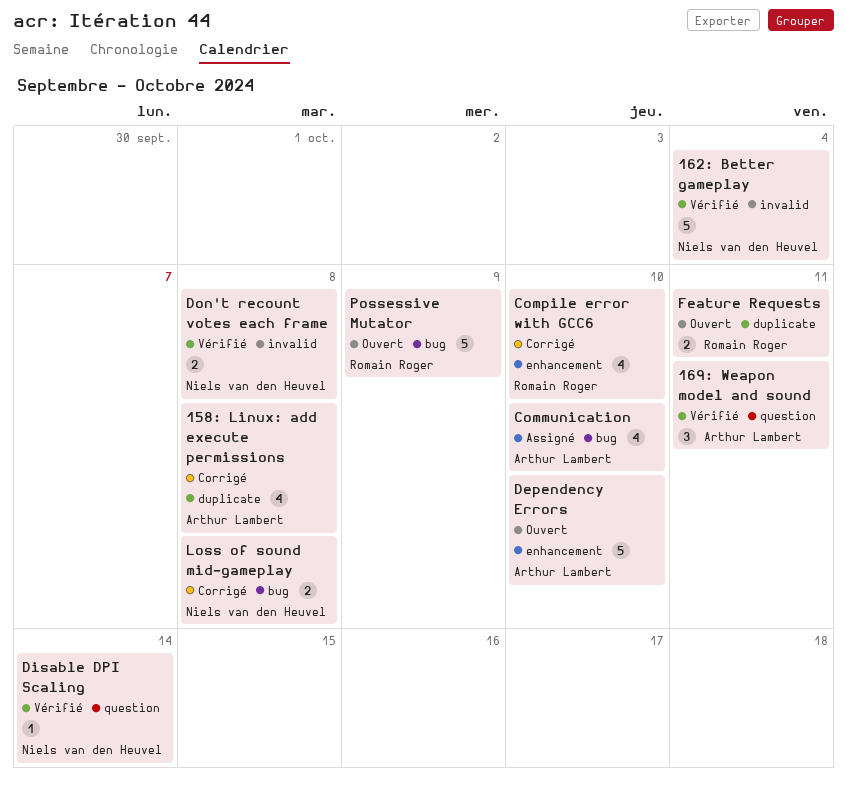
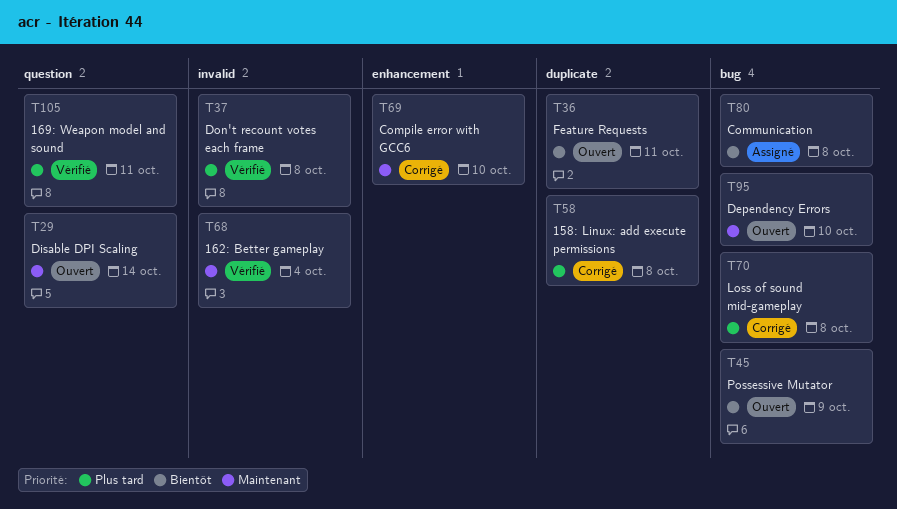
Communication, due: Oct 10 -> Oct 8
Dependency Errors, label: enhancement -> bug
Disable DPI Scaling, status: Vérifié -> Ouvert

